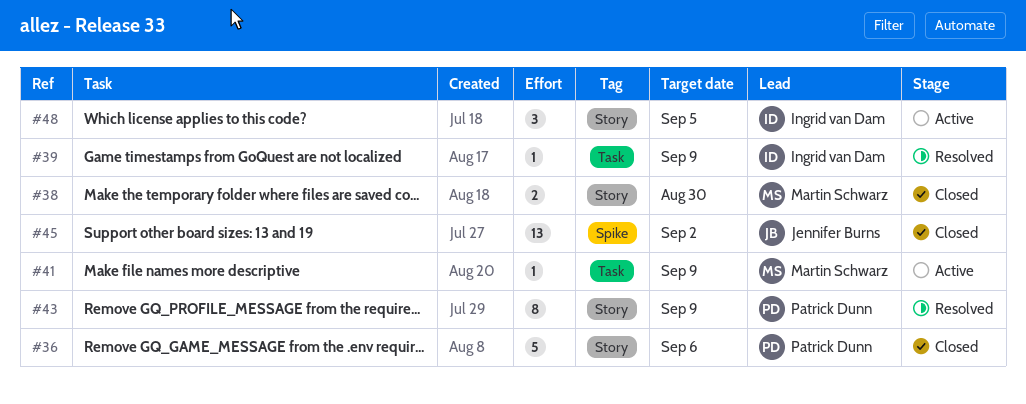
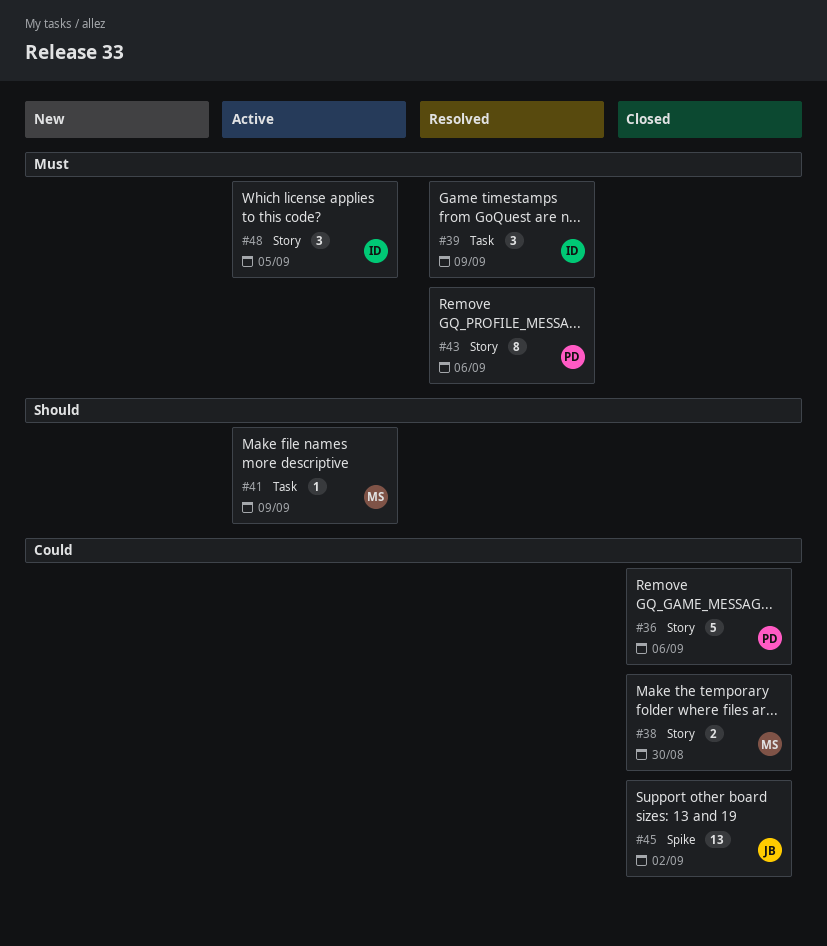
#39, estimate: 1 -> 3
#43, due: Sep 9 -> Sep 6

